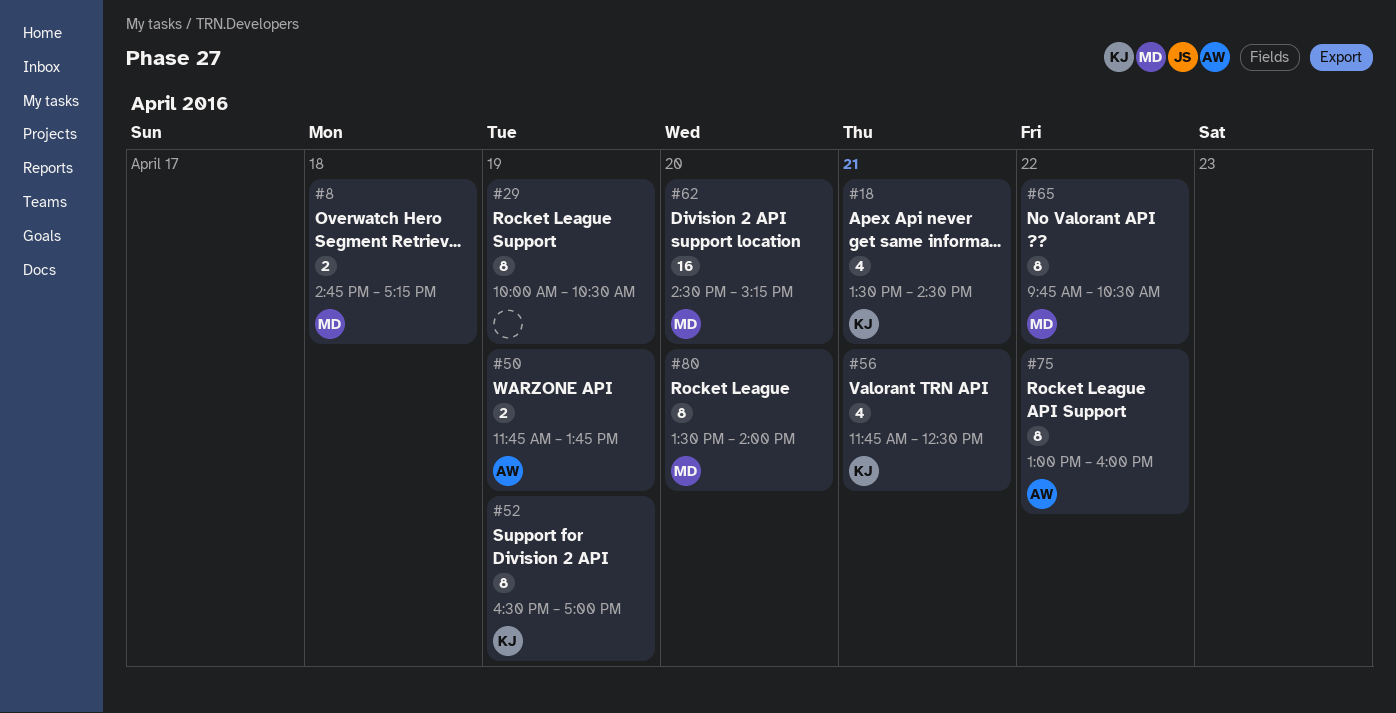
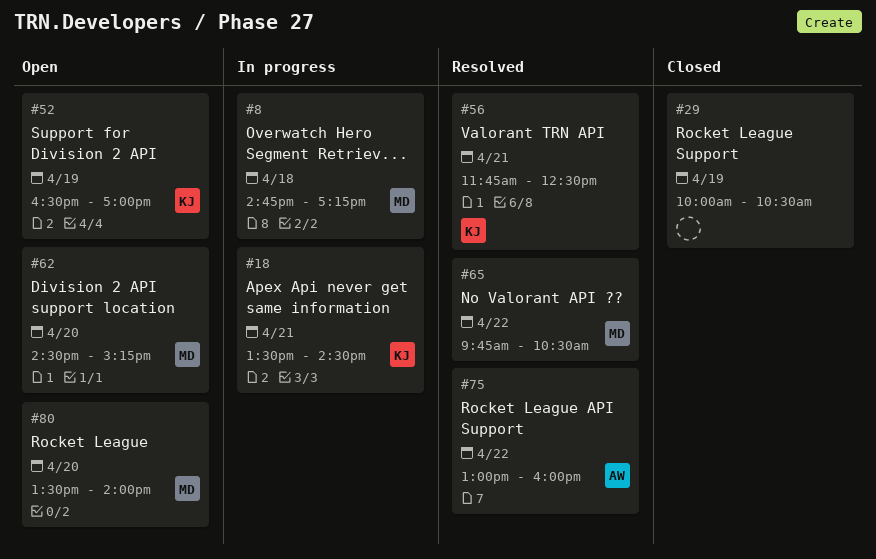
#50: present -> none

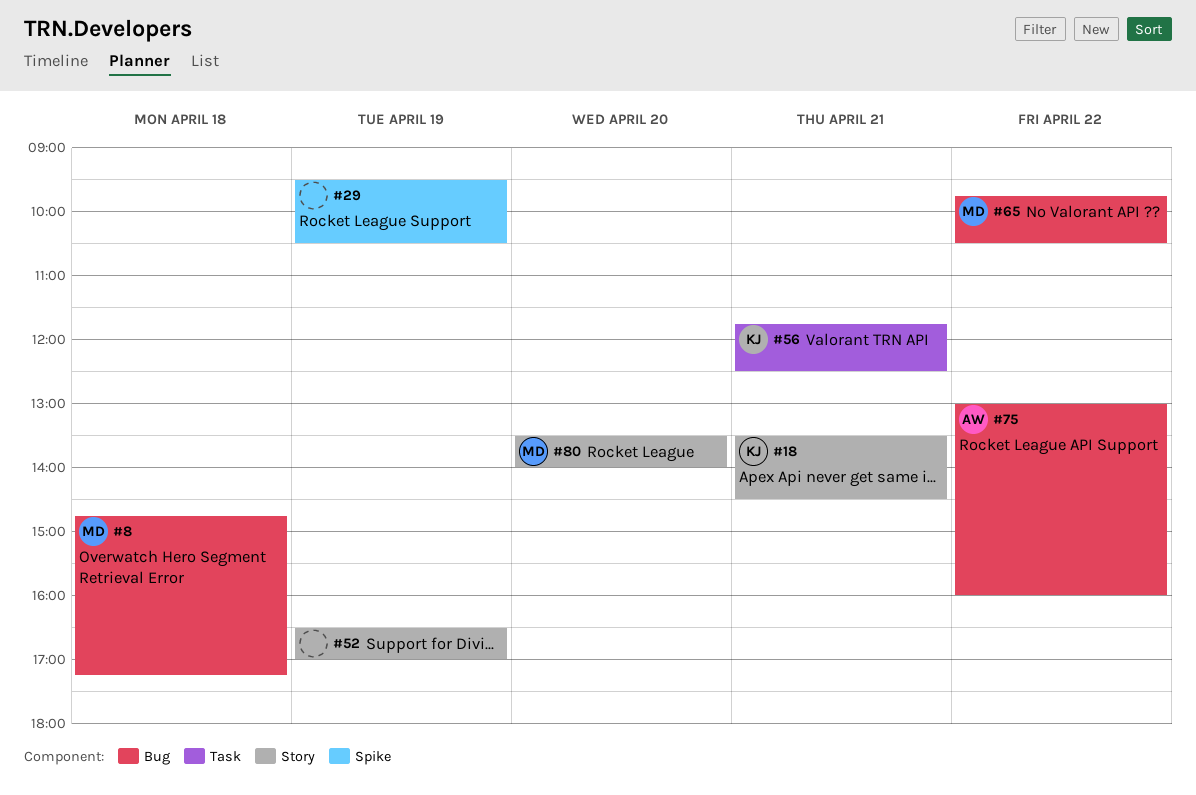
#29, begins: 10:00 -> 09:30
#52, owner: KJ -> none
#62: present -> none

